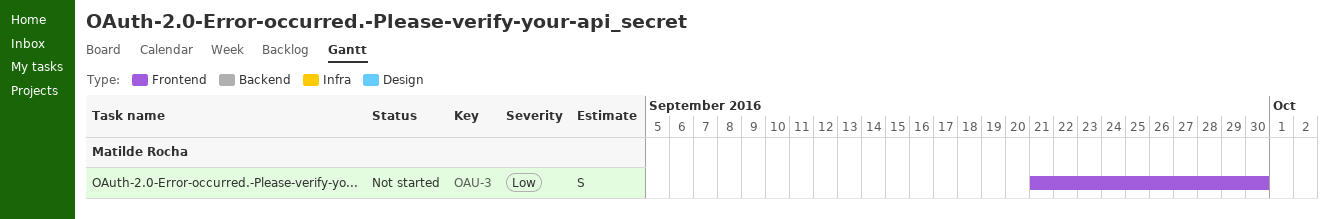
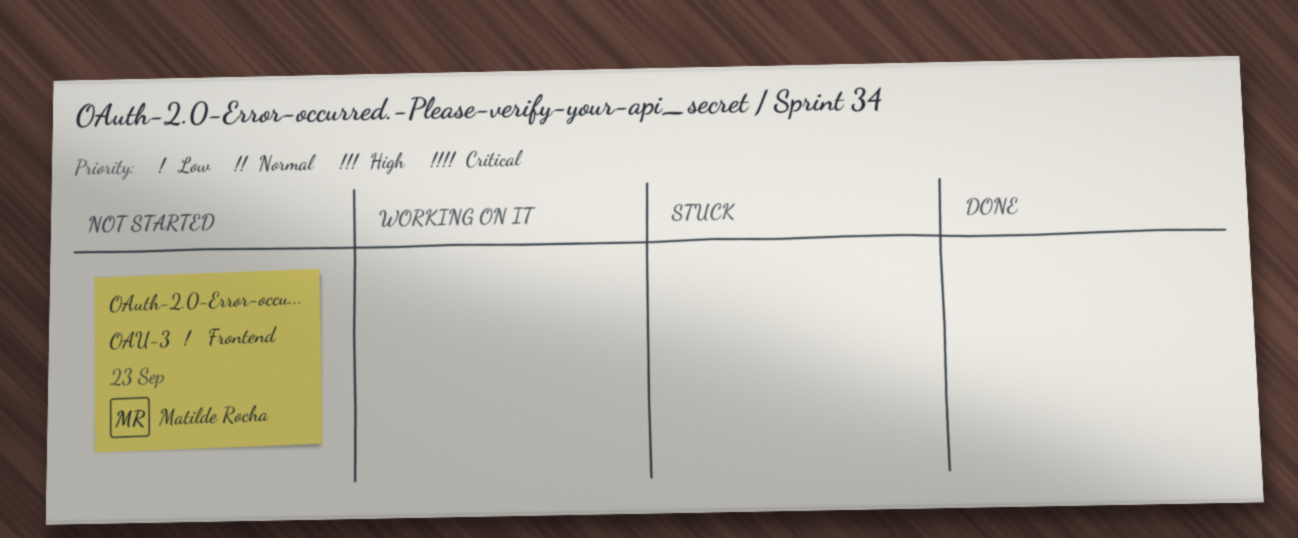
OAU-3, due: Sep 30 -> Sep 23

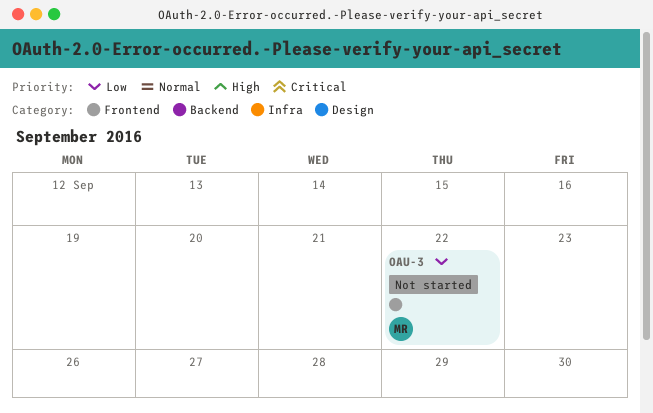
OAU-3, due: Sep 23 -> Sep 22

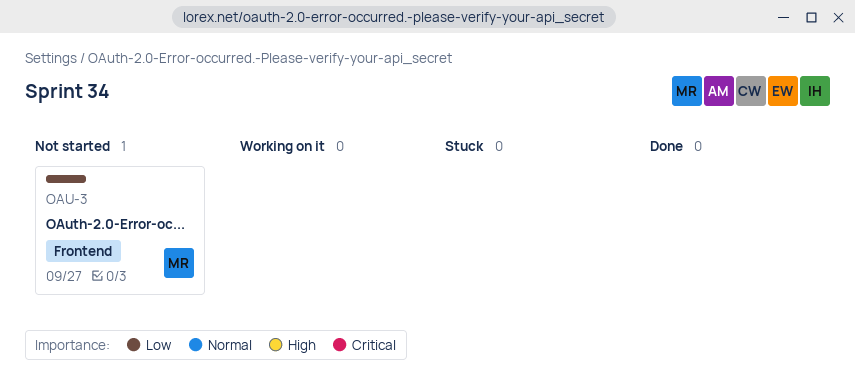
OAU-3, due: Sep 22 -> Sep 27

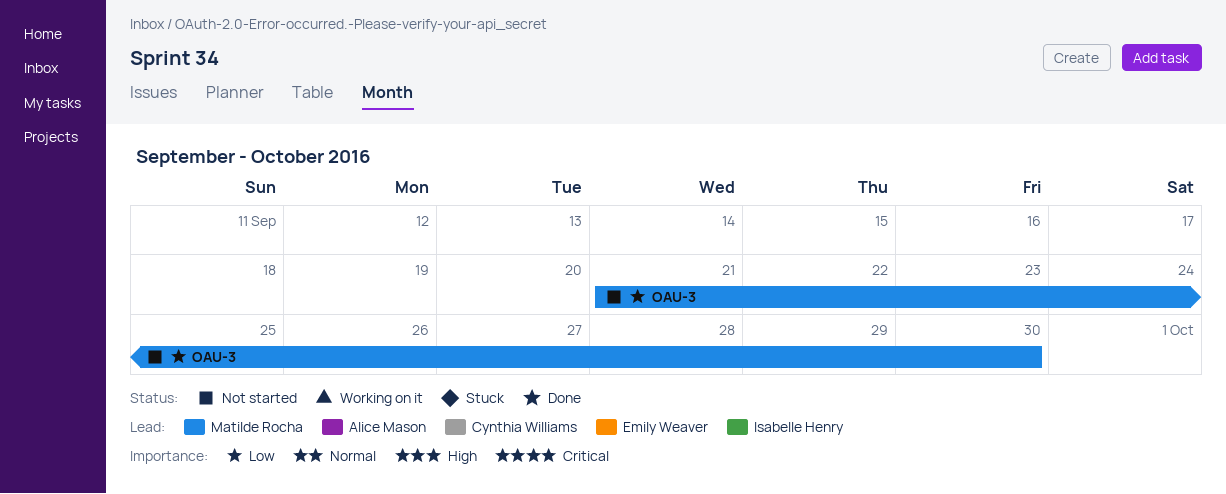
OAU-3, due: Sep 27 -> Sep 30

